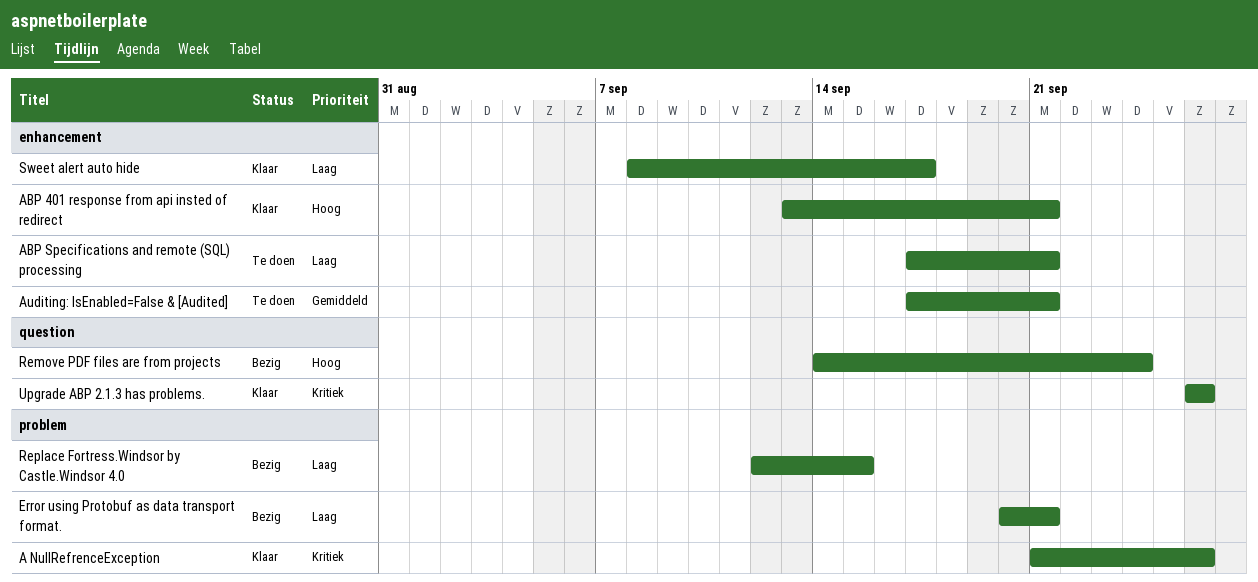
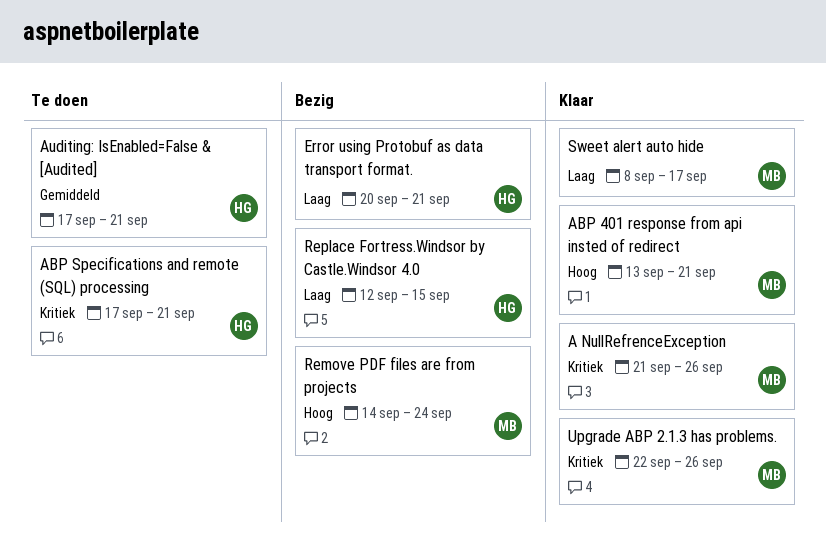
ABP Specifications and remote (SQL) processing, priority: Laag -> Kritiek
Upgrade ABP 2.1.3 has problems., start: Sep 26 -> Sep 22

